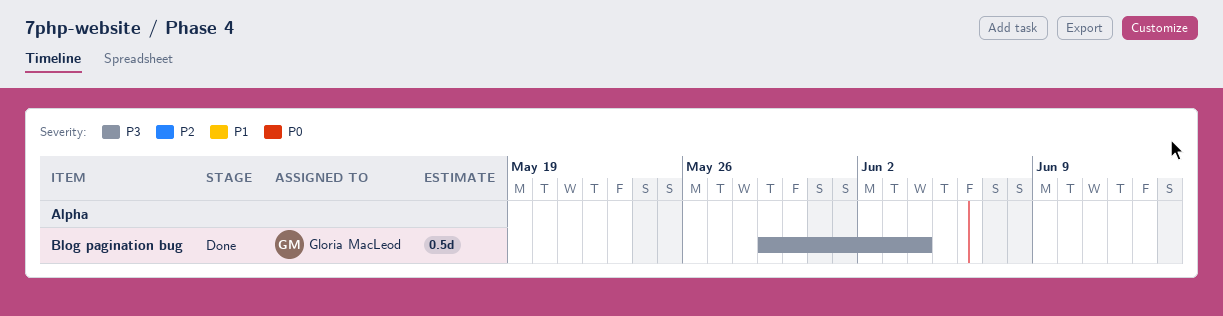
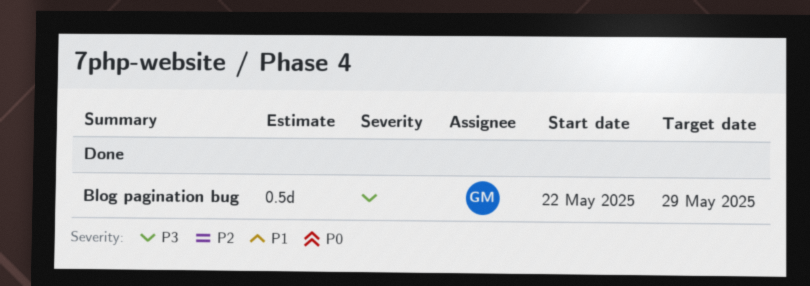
Blog pagination bug, start: May 29 -> May 22
Blog pagination bug, due: Jun 4 -> May 29

